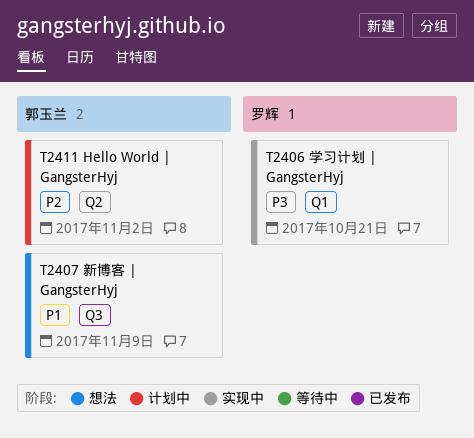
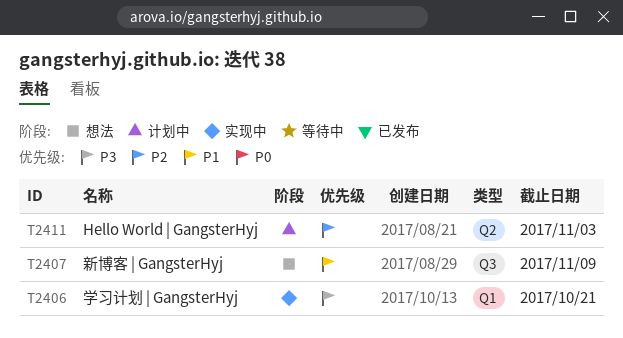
T2411, due: Nov 2 -> Nov 3

